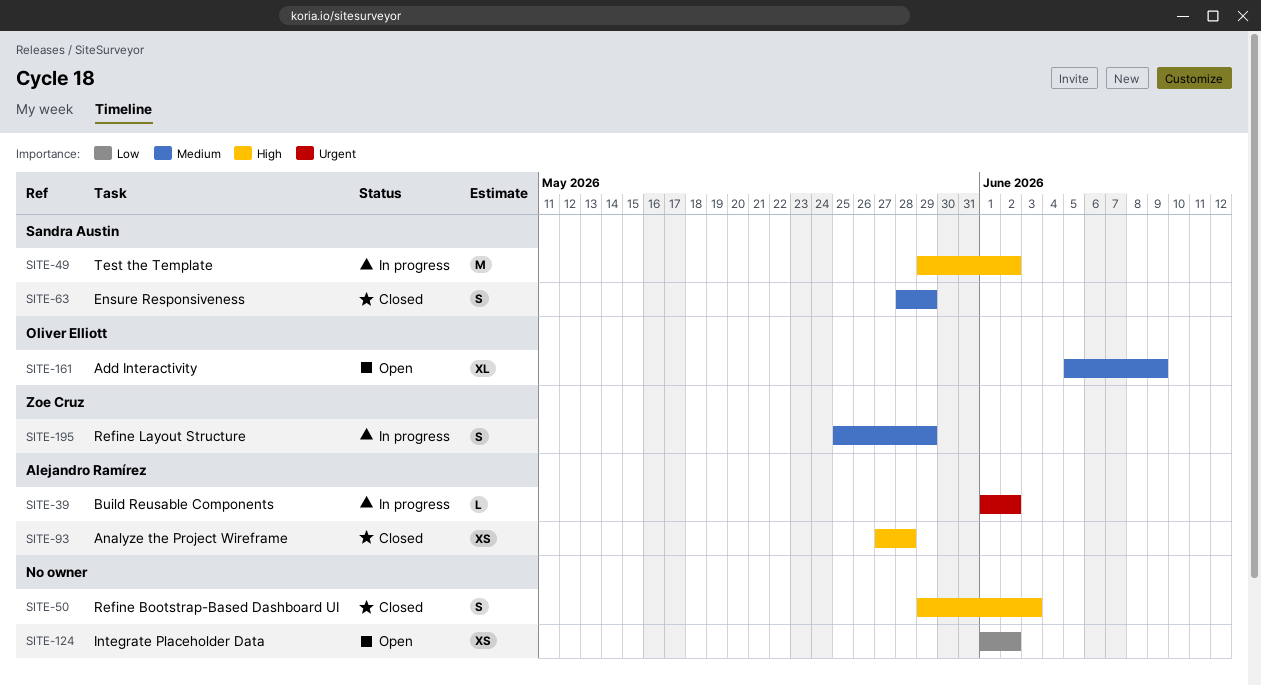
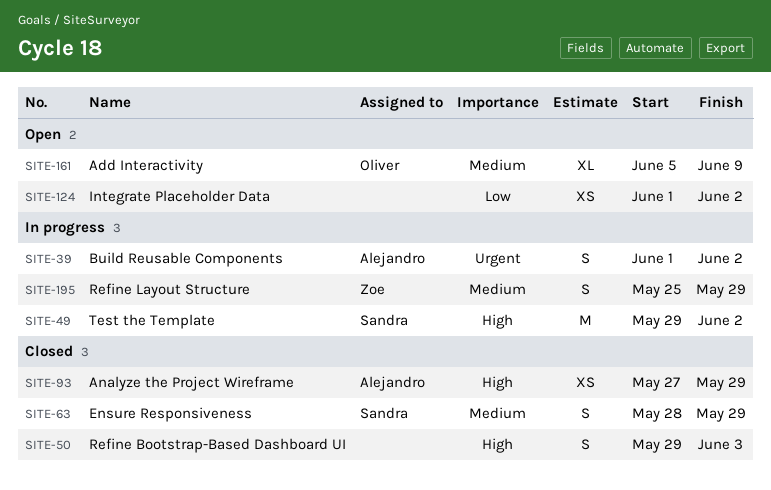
SITE-39, estimate: L -> S
SITE-93, due: May 28 -> May 29

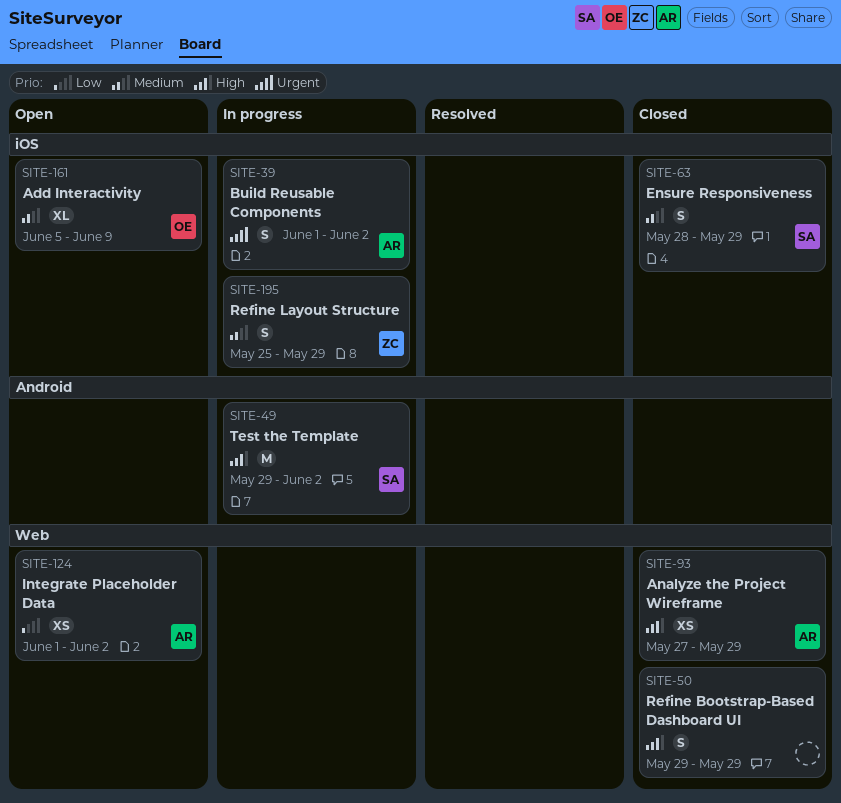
SITE-50, due: Jun 3 -> May 29
SITE-124, owner: none -> Alejandro

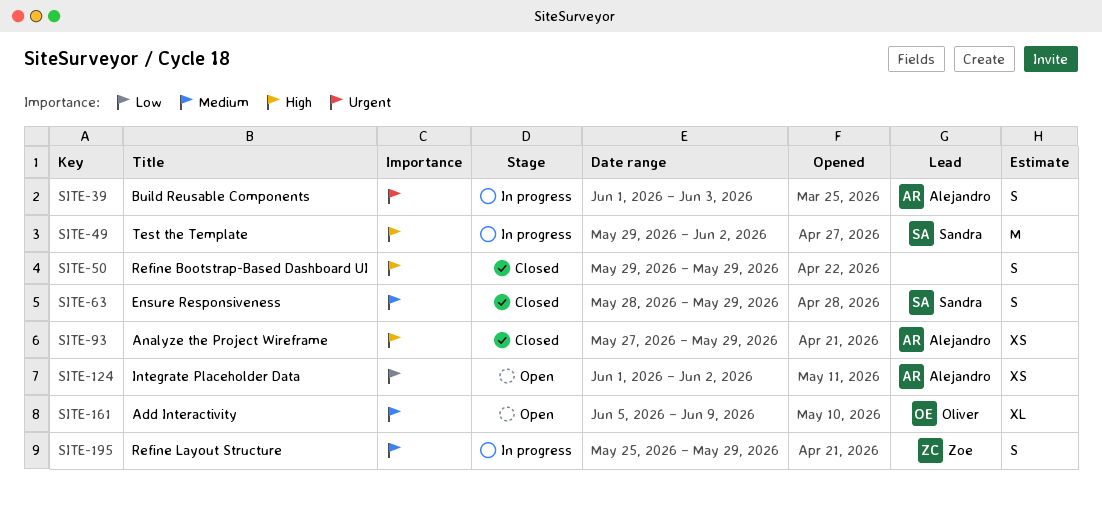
SITE-39, due: Jun 2 -> Jun 3

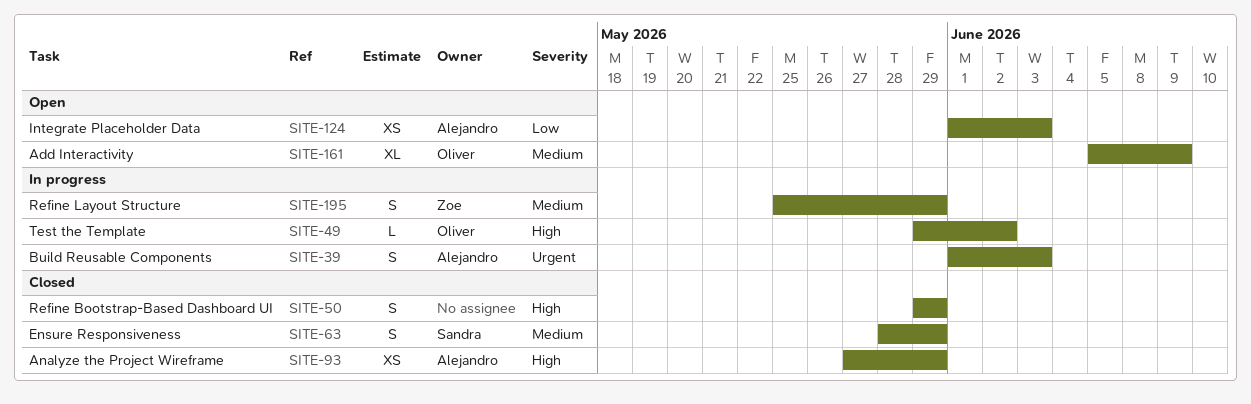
SITE-49, owner: Sandra -> Oliver
SITE-49, estimate: M -> L
SITE-124, due: Jun 2 -> Jun 3

